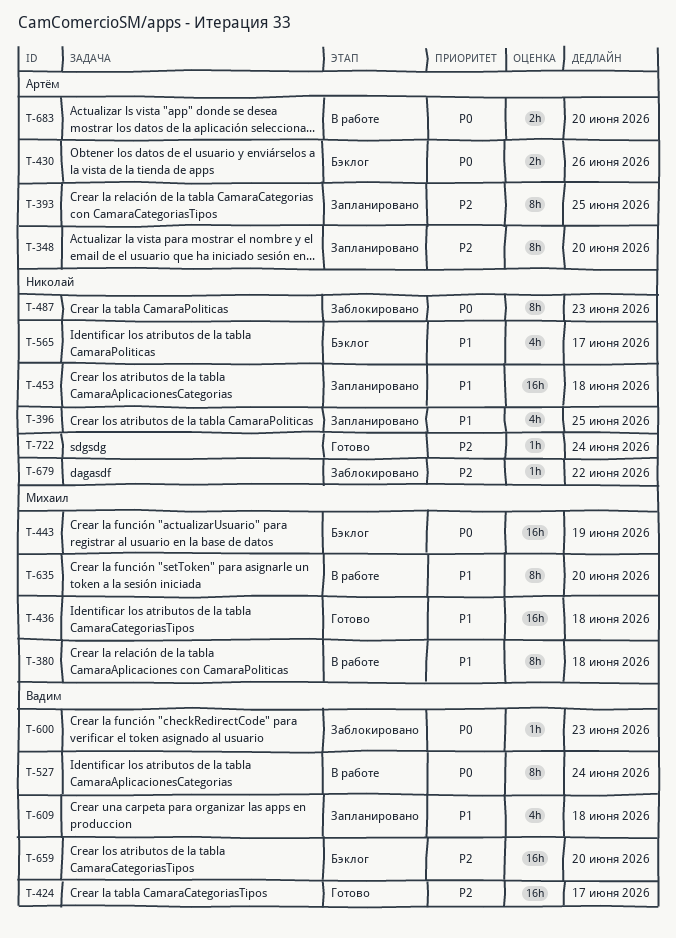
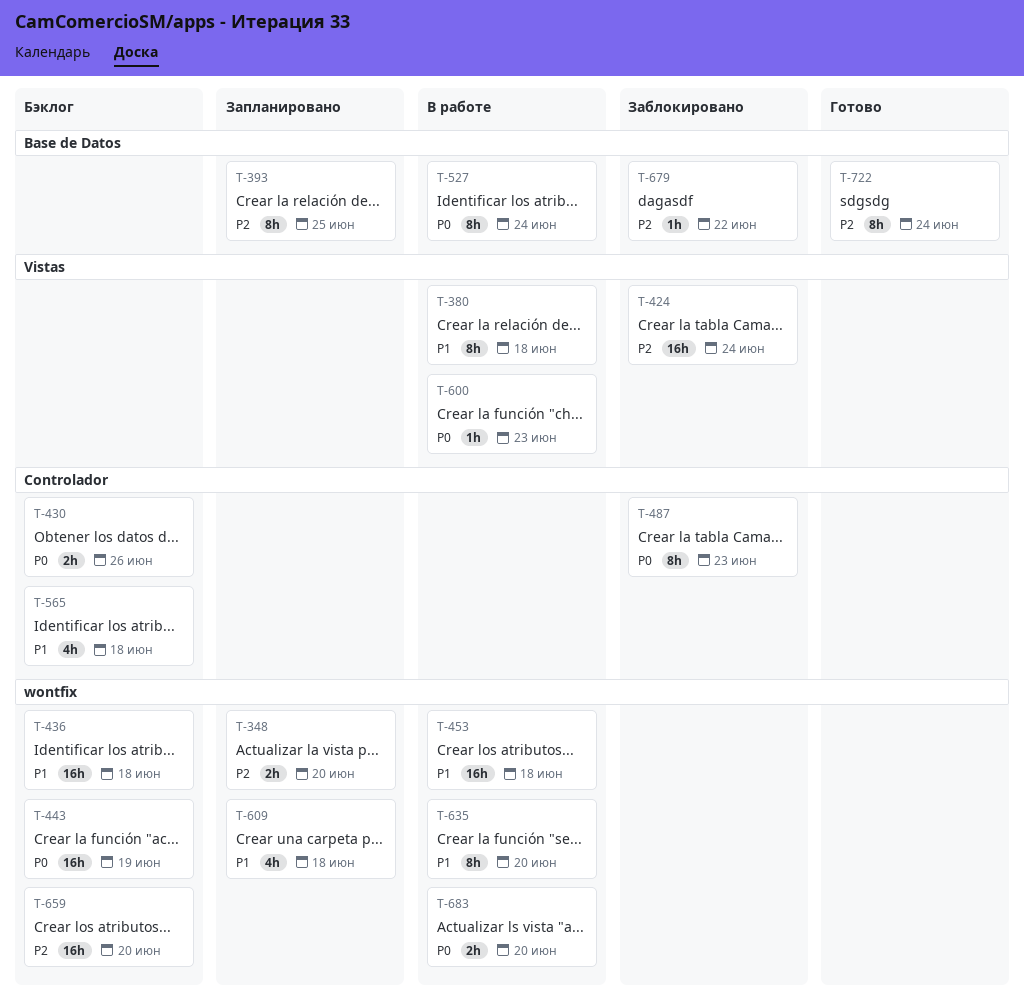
T-348, estimate: 8h -> 2h
T-396: present -> none
T-424, status: Готово -> Заблокировано
T-424, due: Jun 17 -> Jun 24
T-436, status: Готово -> Бэклог
T-453, status: Запланировано -> В работе
T-565, due: Jun 17 -> Jun 18
T-600, status: Заблокировано -> В работе
T-722, estimate: 1h -> 8h

